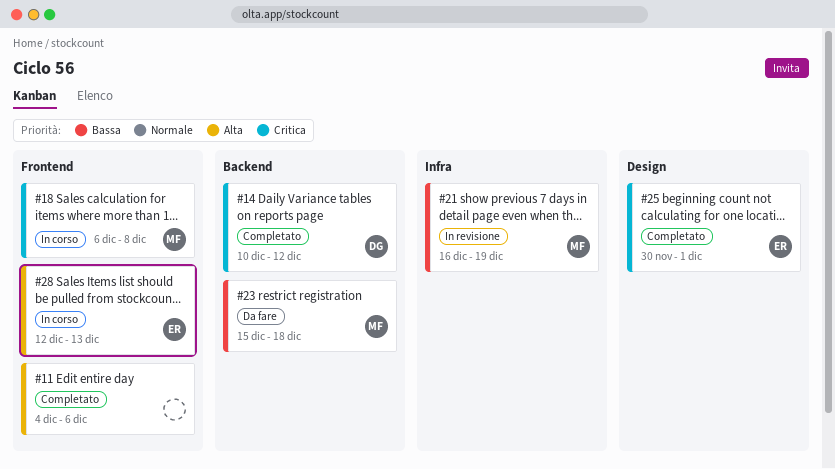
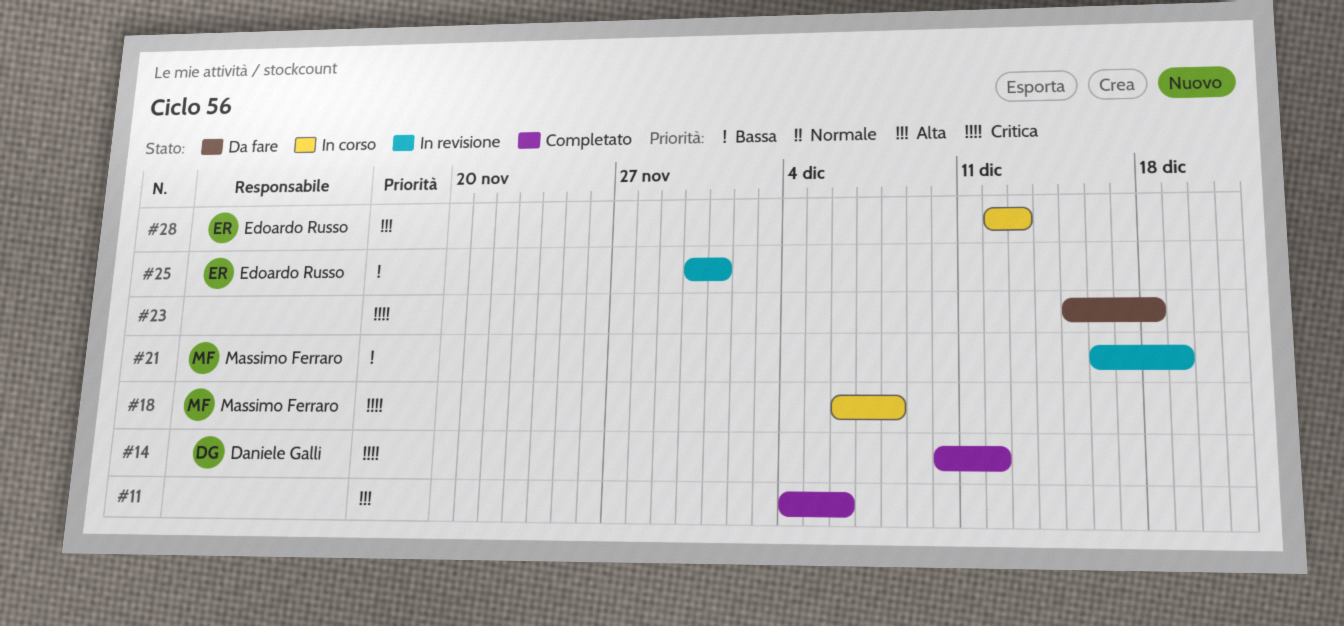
#23, owner: Massimo Ferraro -> none
#23, priority: Bassa -> Critica
#25, status: Completato -> In revisione
#25, priority: Critica -> Bassa

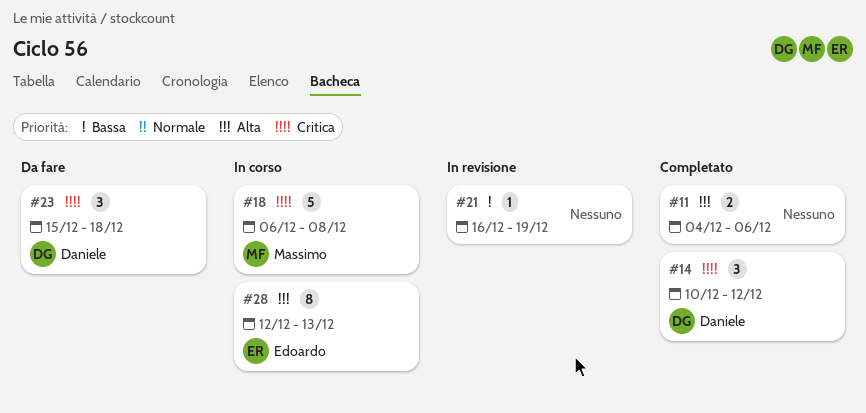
#21, owner: Massimo Ferraro -> none
#23, owner: none -> Daniele Galli
#25: present -> none

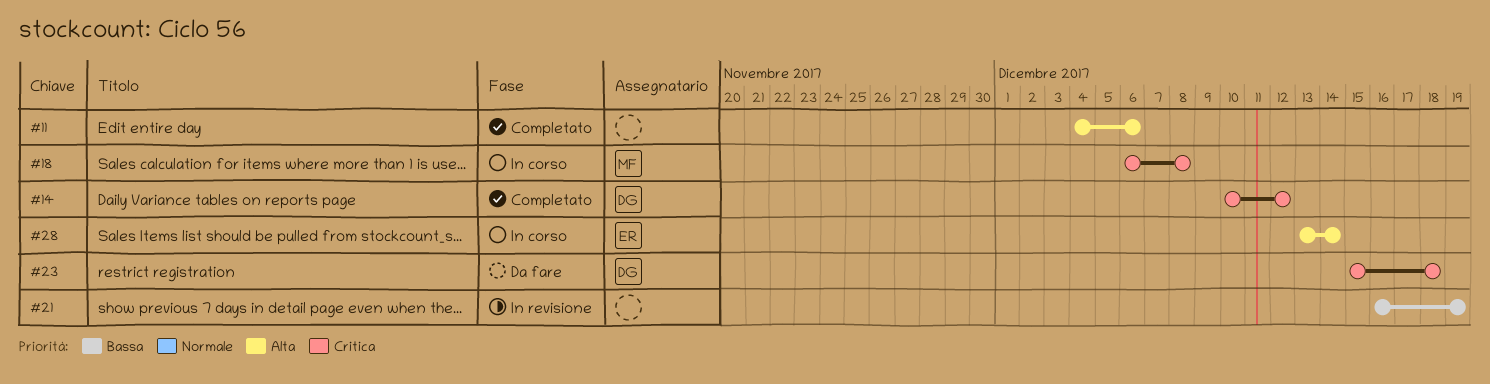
#28, start: Dec 12 -> Dec 13
#28, due: Dec 13 -> Dec 14

